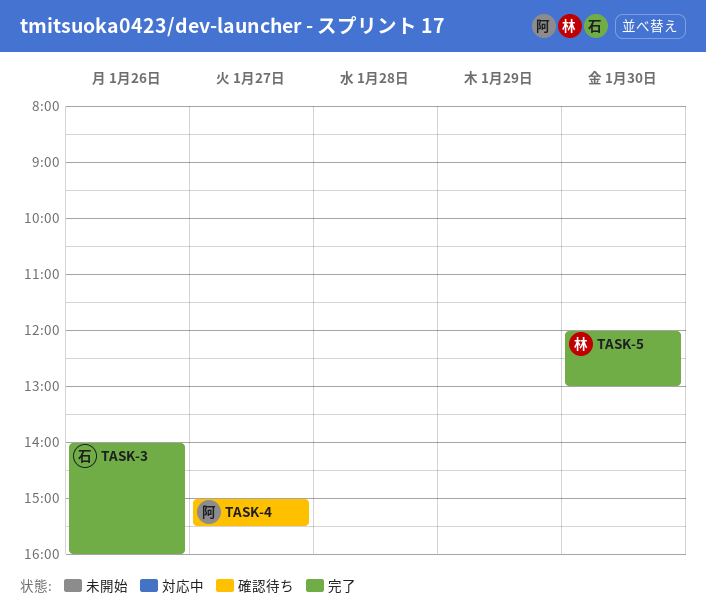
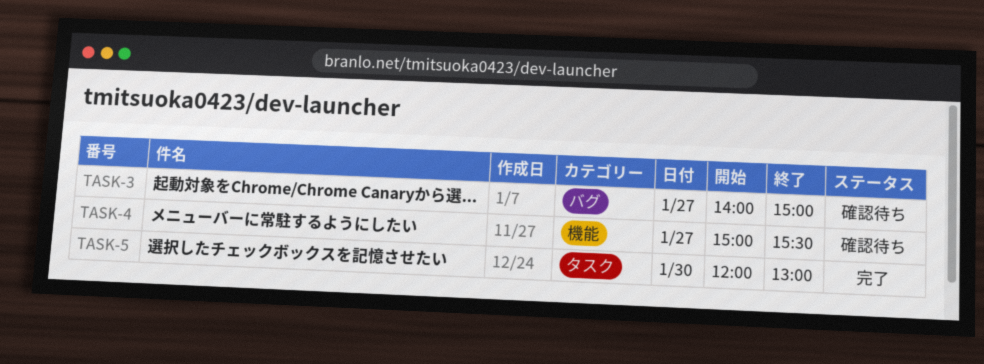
TASK-3, status: 完了 -> 確認待ち
TASK-3, day: Jan 26 -> Jan 27
TASK-3, ends: 16:00 -> 15:00

